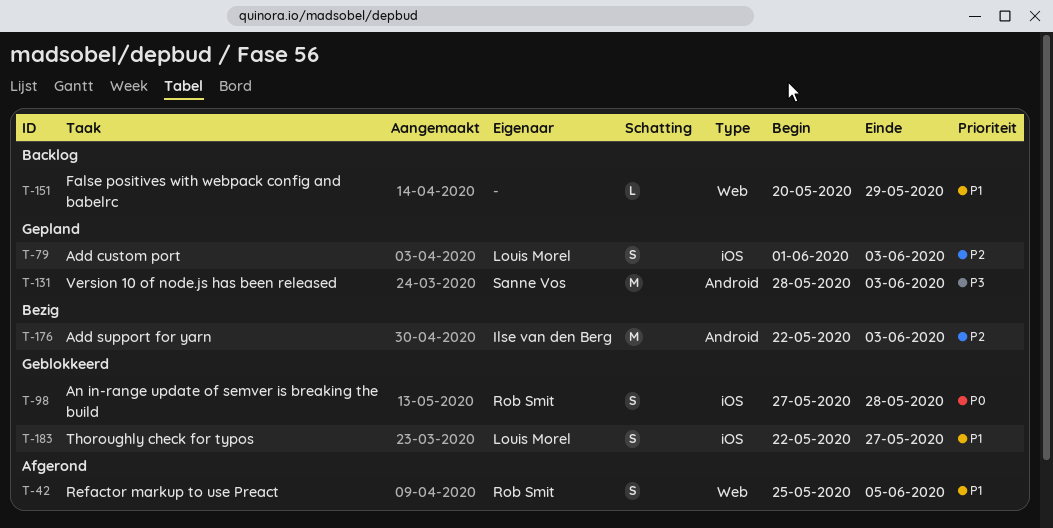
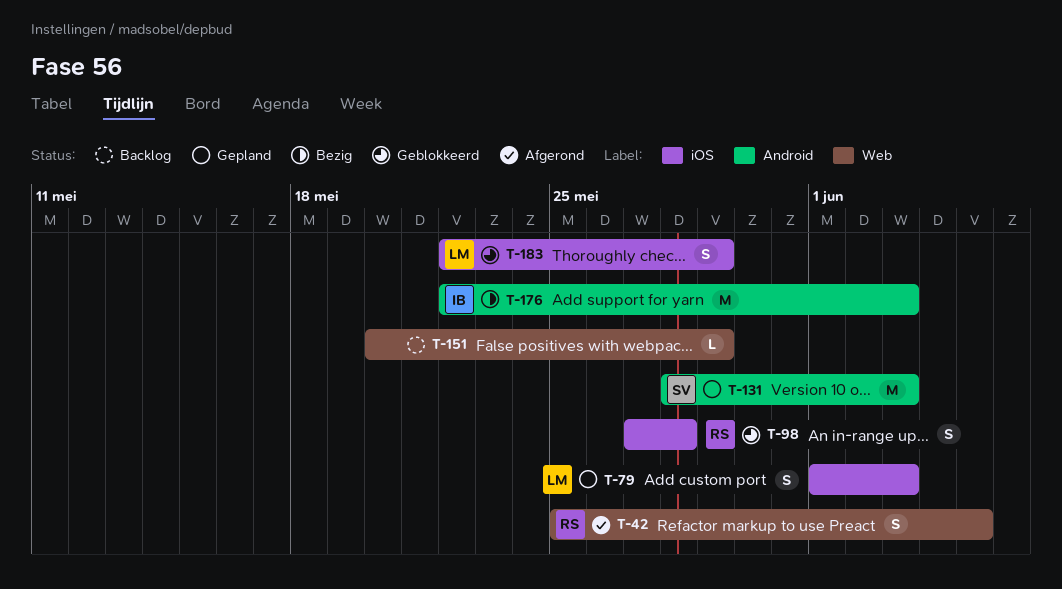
T-183, due: May 27 -> May 29

